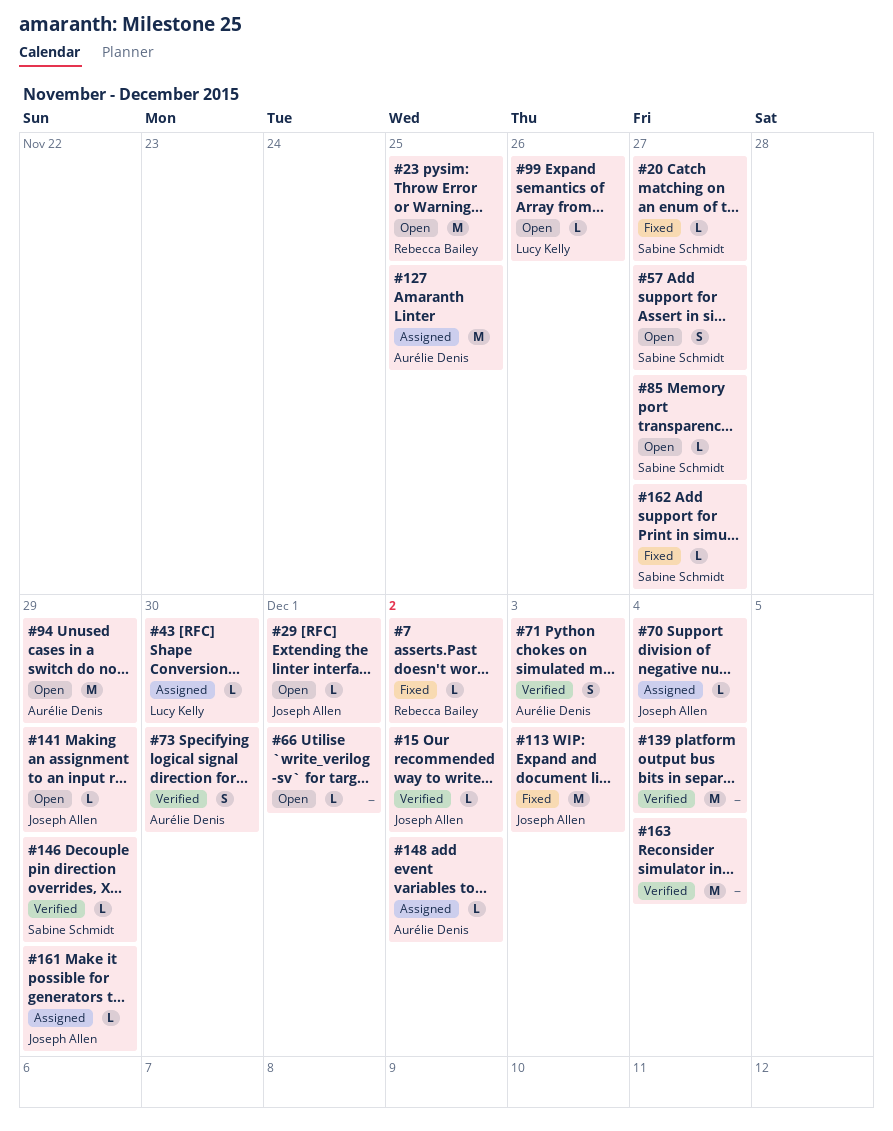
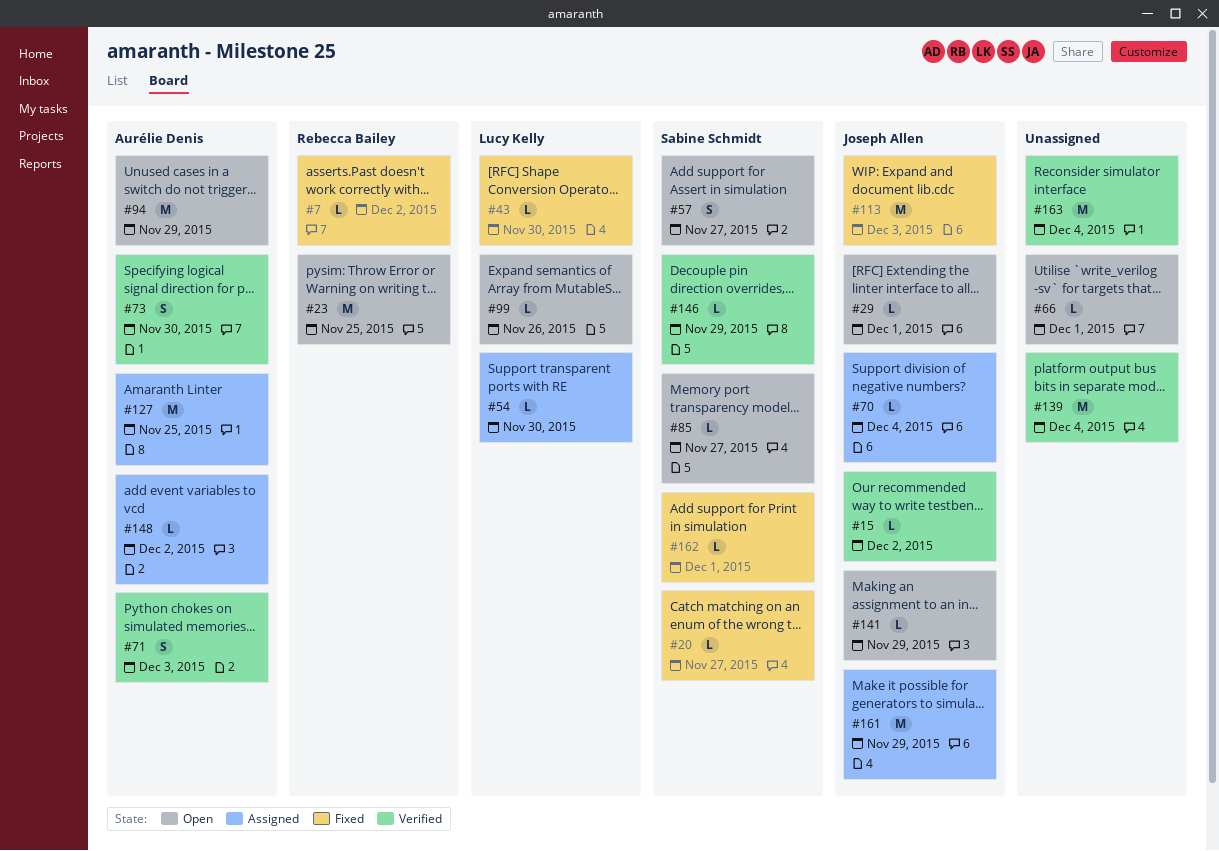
#43, status: Assigned -> Fixed
#54: none -> present
#161, estimate: L -> M
#162, due: Nov 27 -> Dec 1

